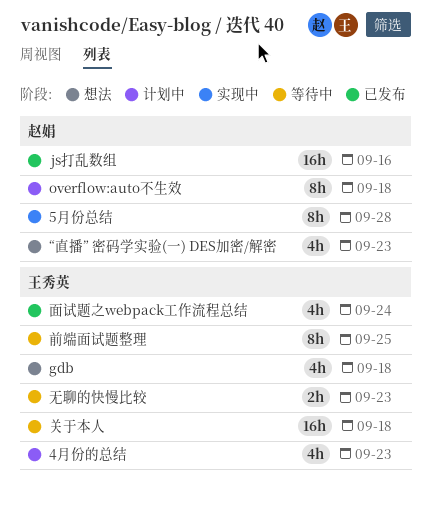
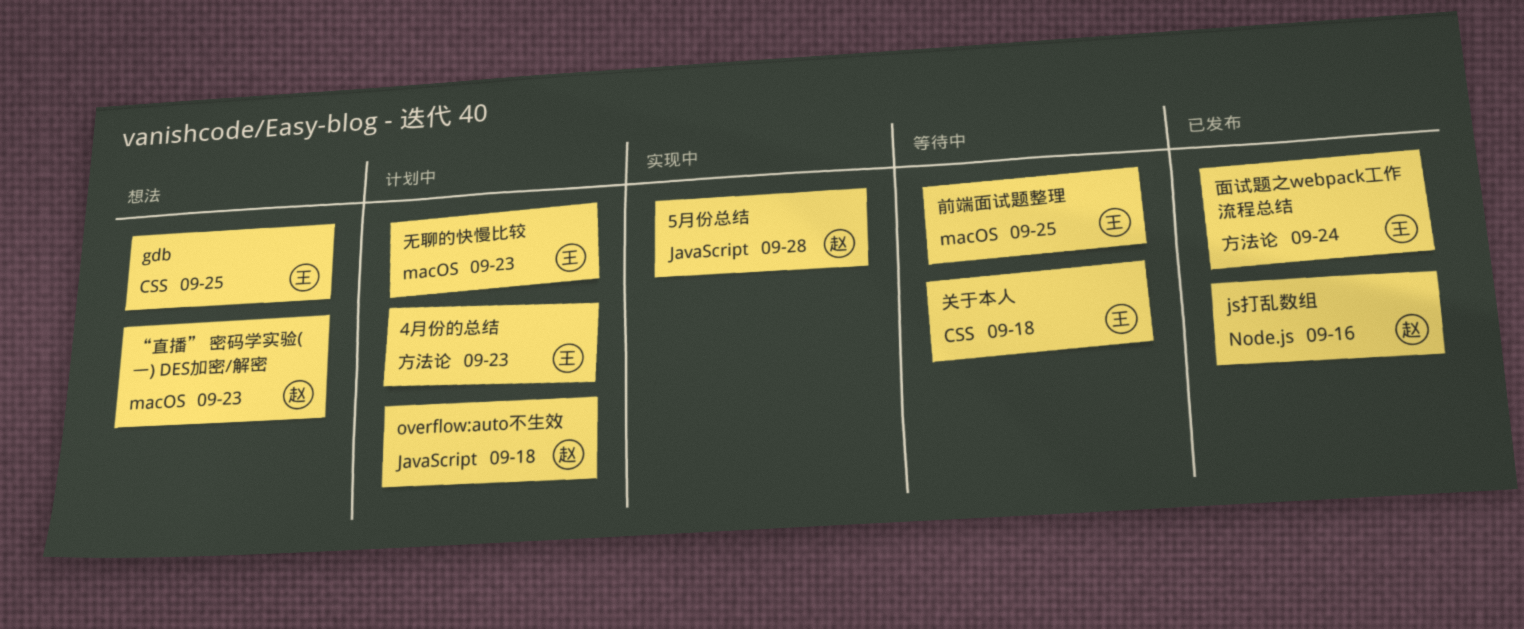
gdb, due: Sep 18 -> Sep 25
无聊的快慢比较, status: 等待中 -> 计划中

